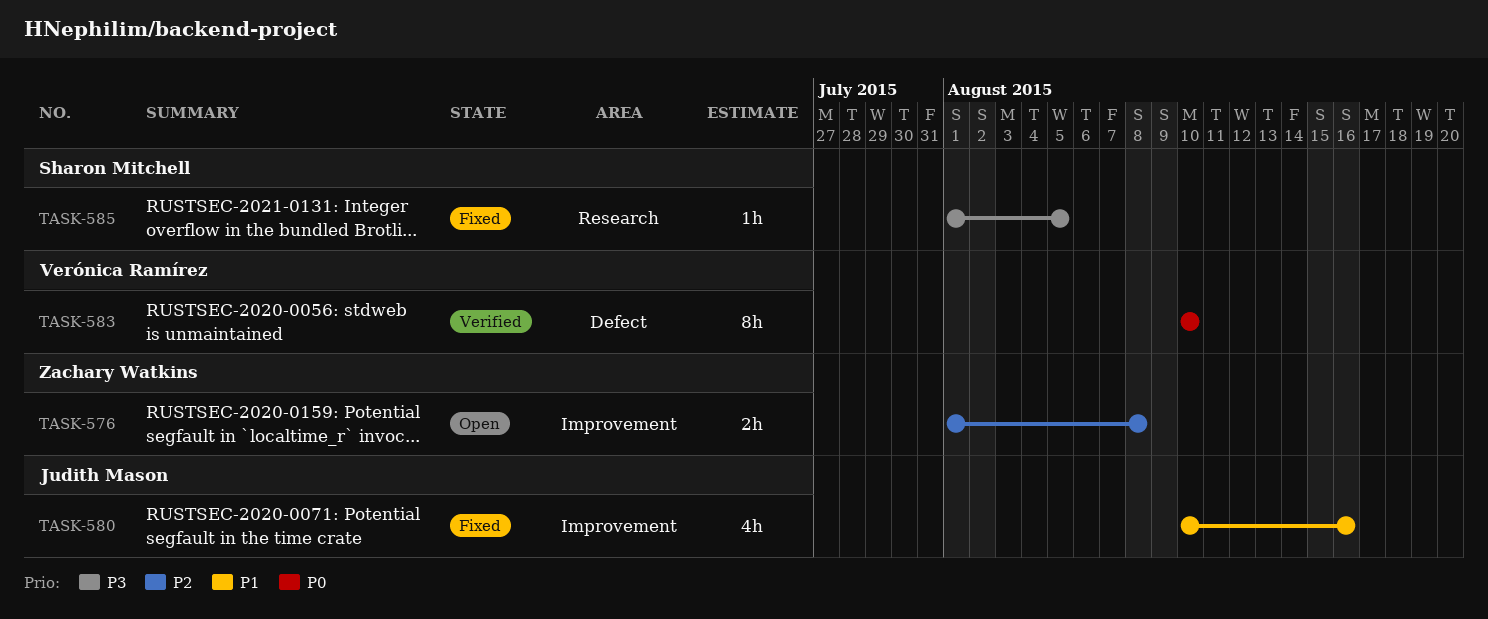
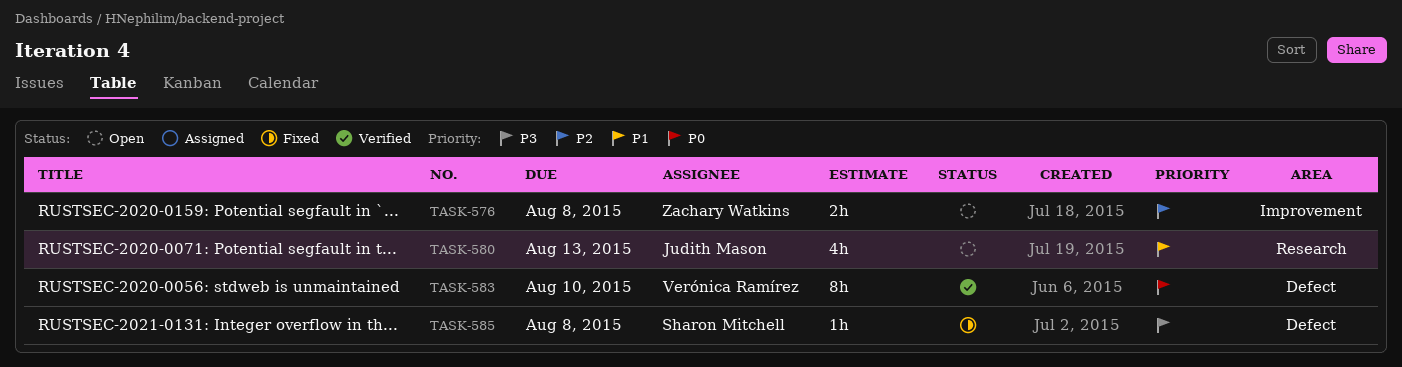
TASK-580, status: Fixed -> Open
TASK-580, label: Improvement -> Research
TASK-580, due: Aug 16 -> Aug 13
TASK-585, label: Research -> Defect
TASK-585, due: Aug 5 -> Aug 8

